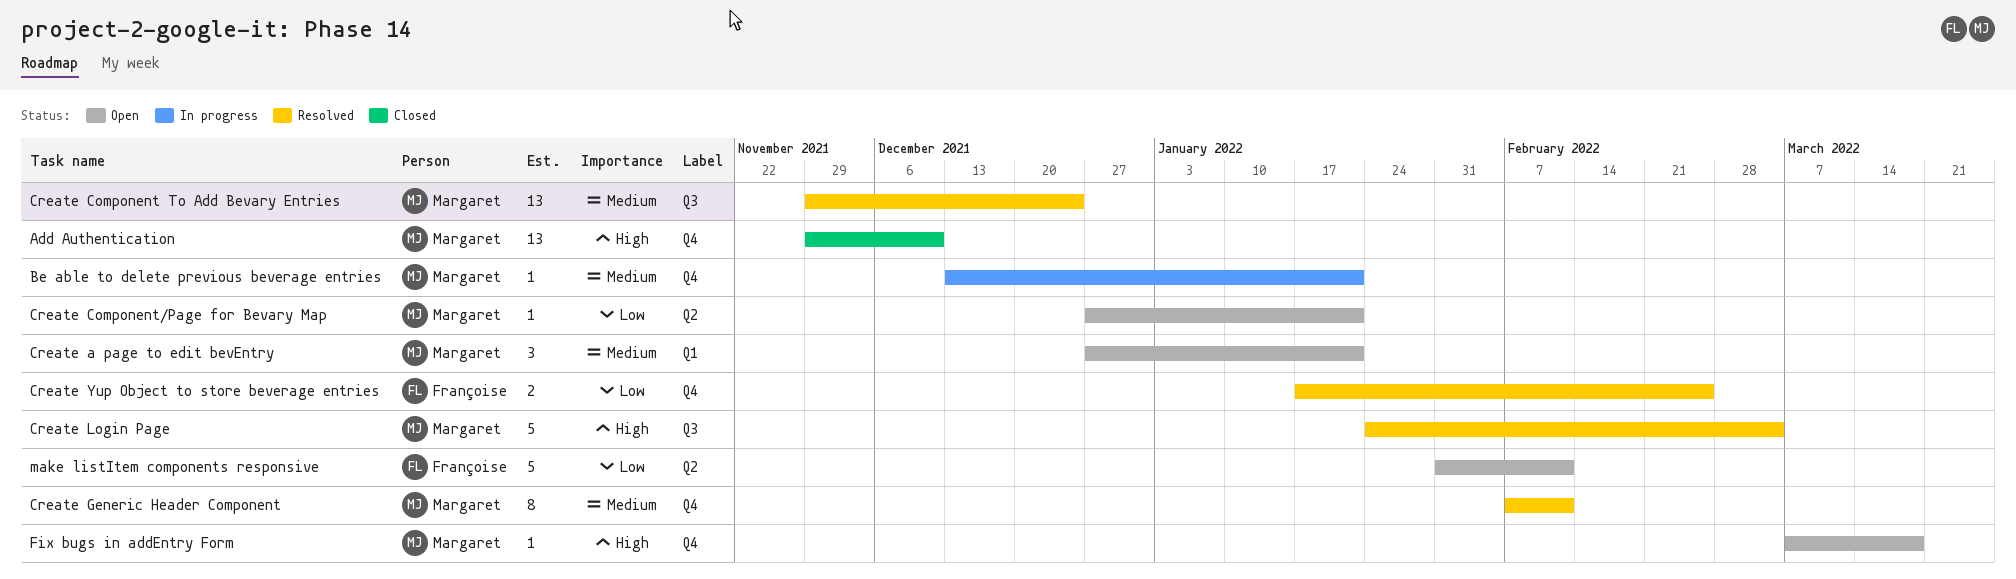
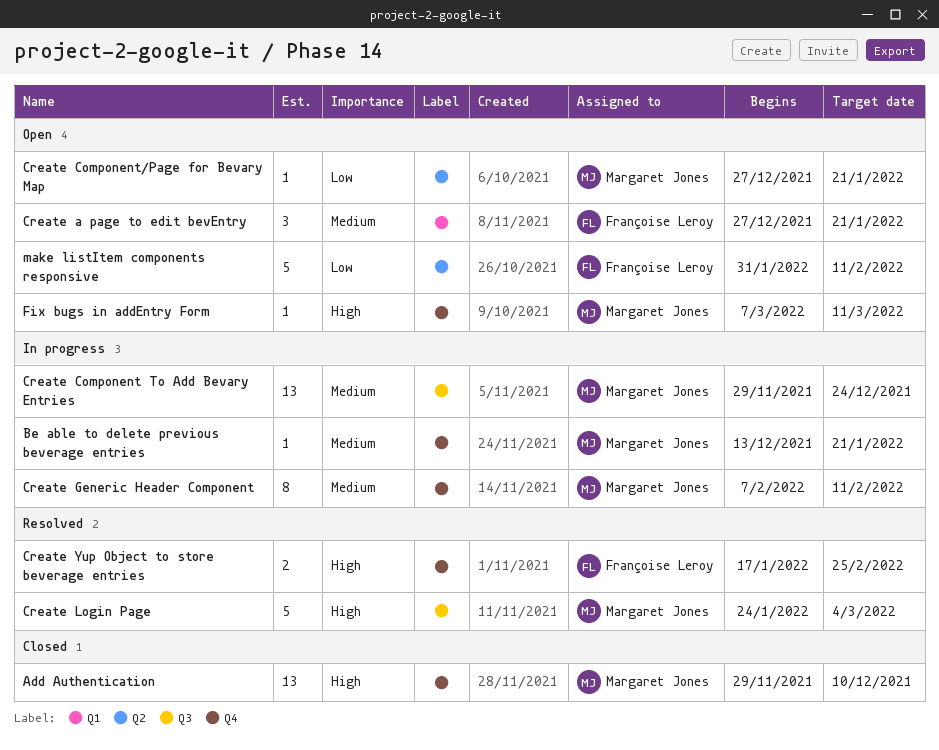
Create a page to edit bevEntry, owner: Margaret Jones -> Françoise Leroy
Create Component To Add Bevary Entries, status: Resolved -> In progress
Create Generic Header Component, status: Resolved -> In progress
Create Yup Object to store beverage entries, priority: Low -> High
Fix bugs in addEntry Form, due: Mar 18 -> Mar 11

